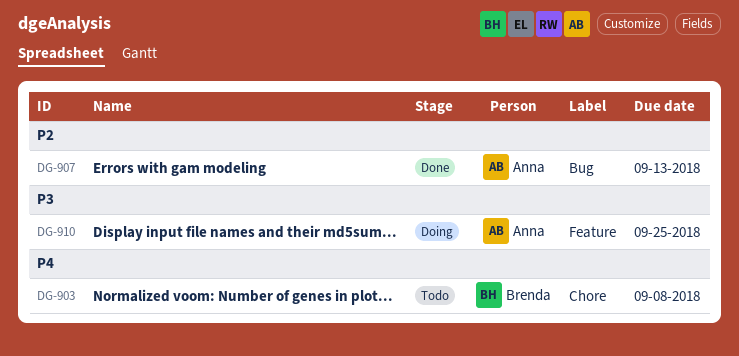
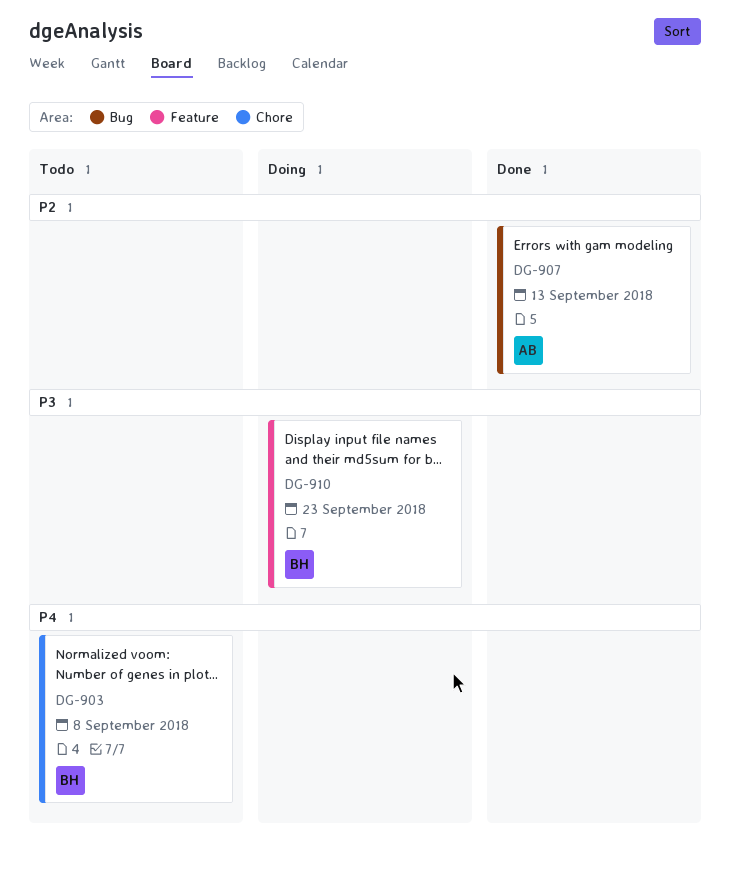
DG-910, owner: Anna -> Brenda
DG-910, due: Sep 25 -> Sep 23

